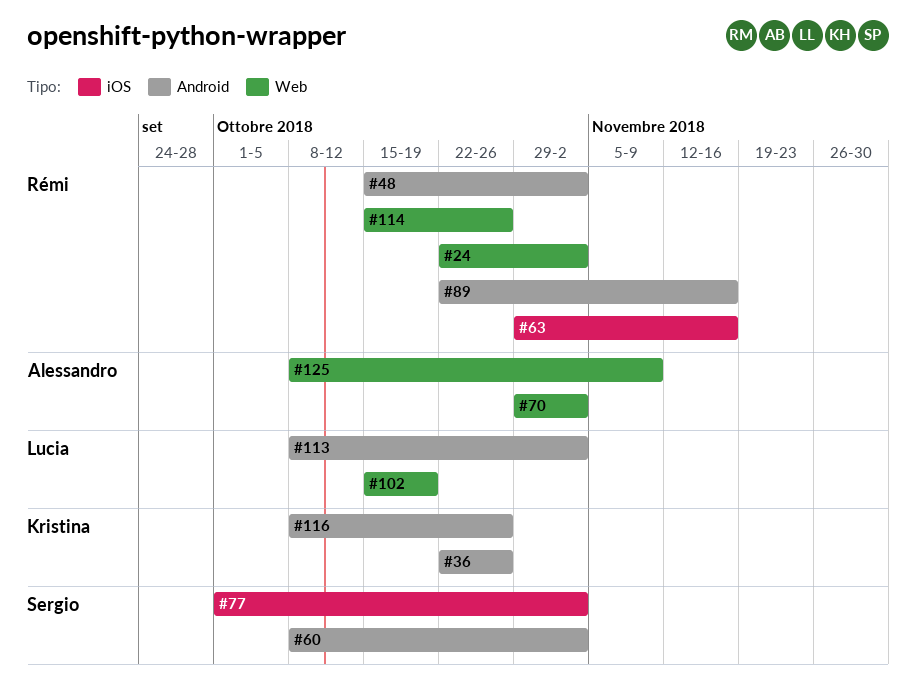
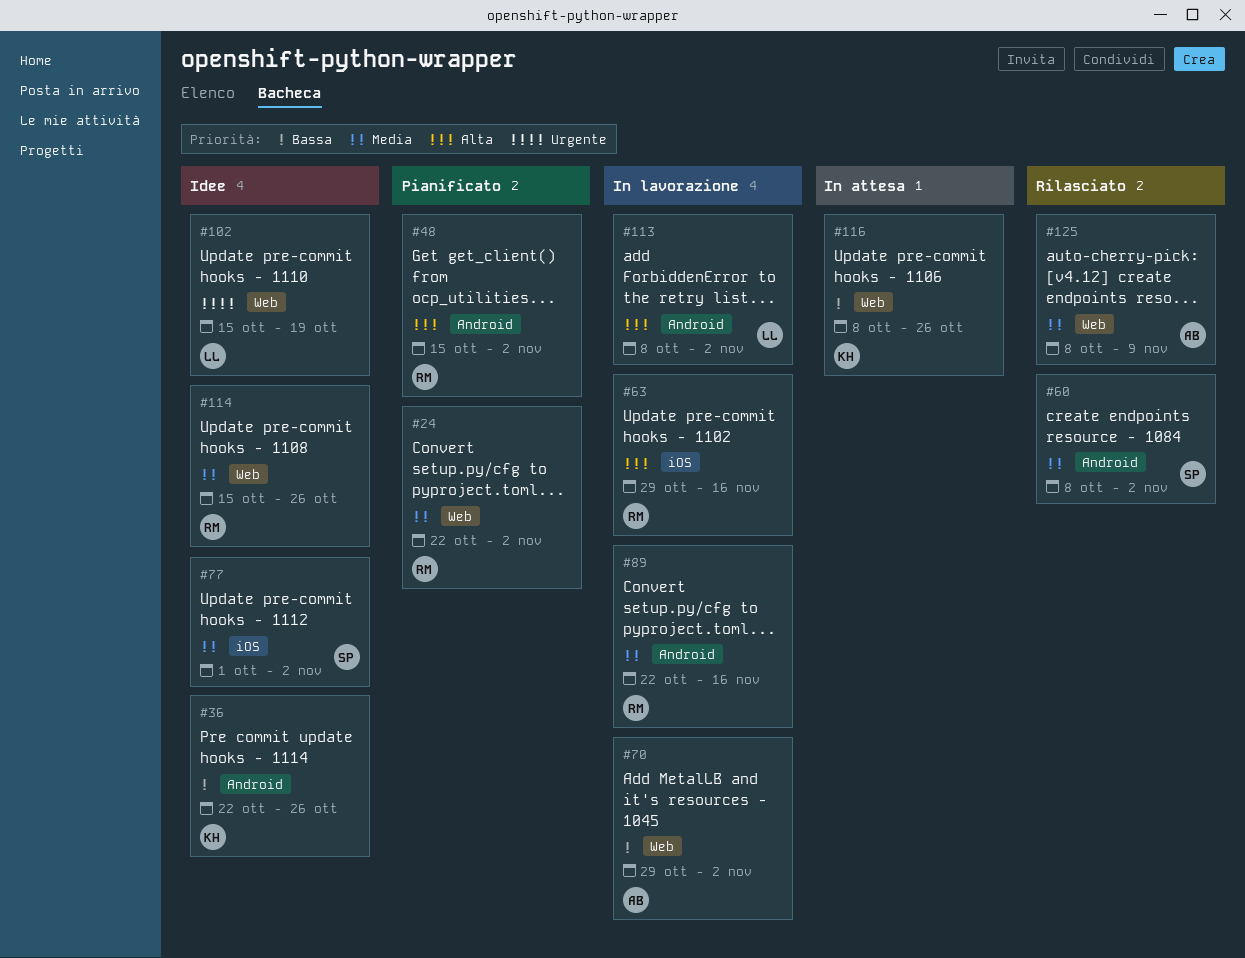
#116, label: Android -> Web

